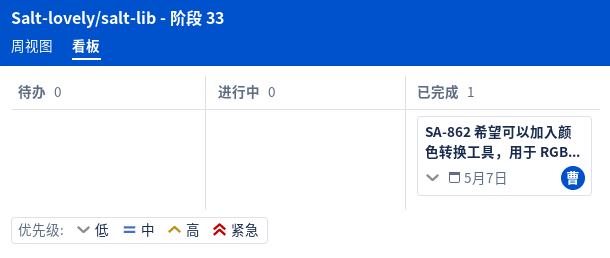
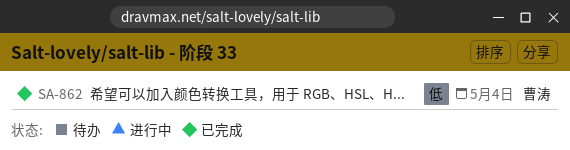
SA-862, due: May 7 -> May 4

